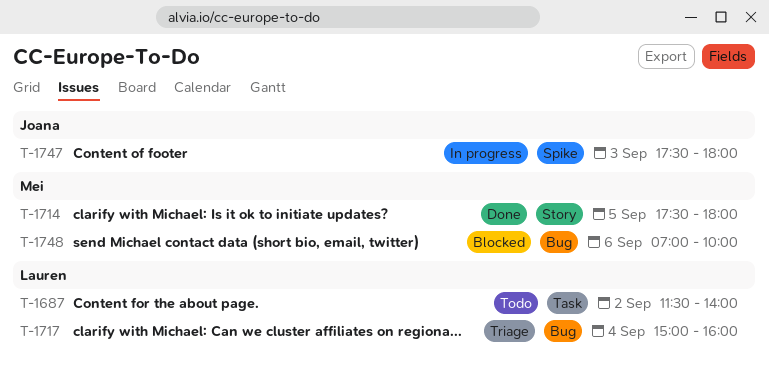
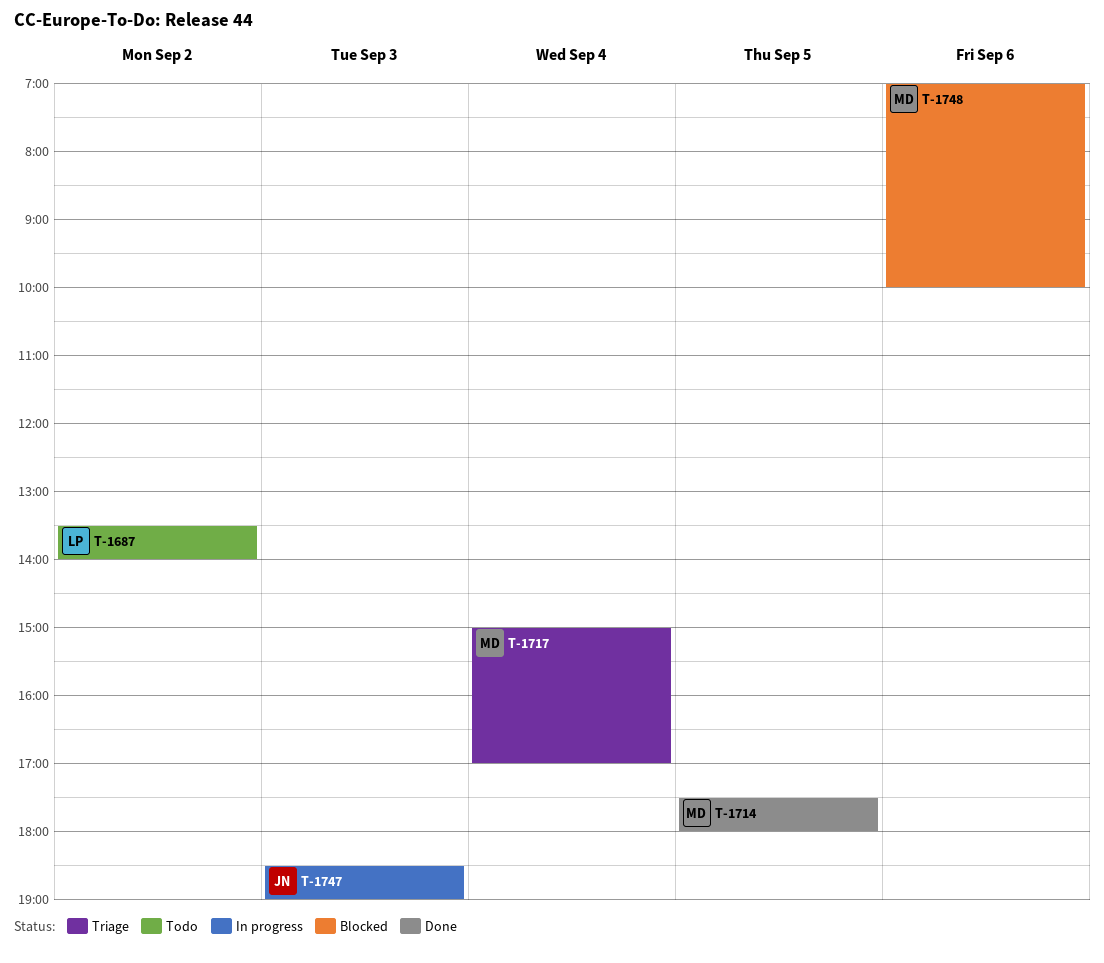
T-1687, begins: 11:30 -> 13:30
T-1717, owner: Lauren -> Mei
T-1717, ends: 16:00 -> 17:00
T-1747, begins: 17:30 -> 18:30
T-1747, ends: 18:00 -> 19:00

